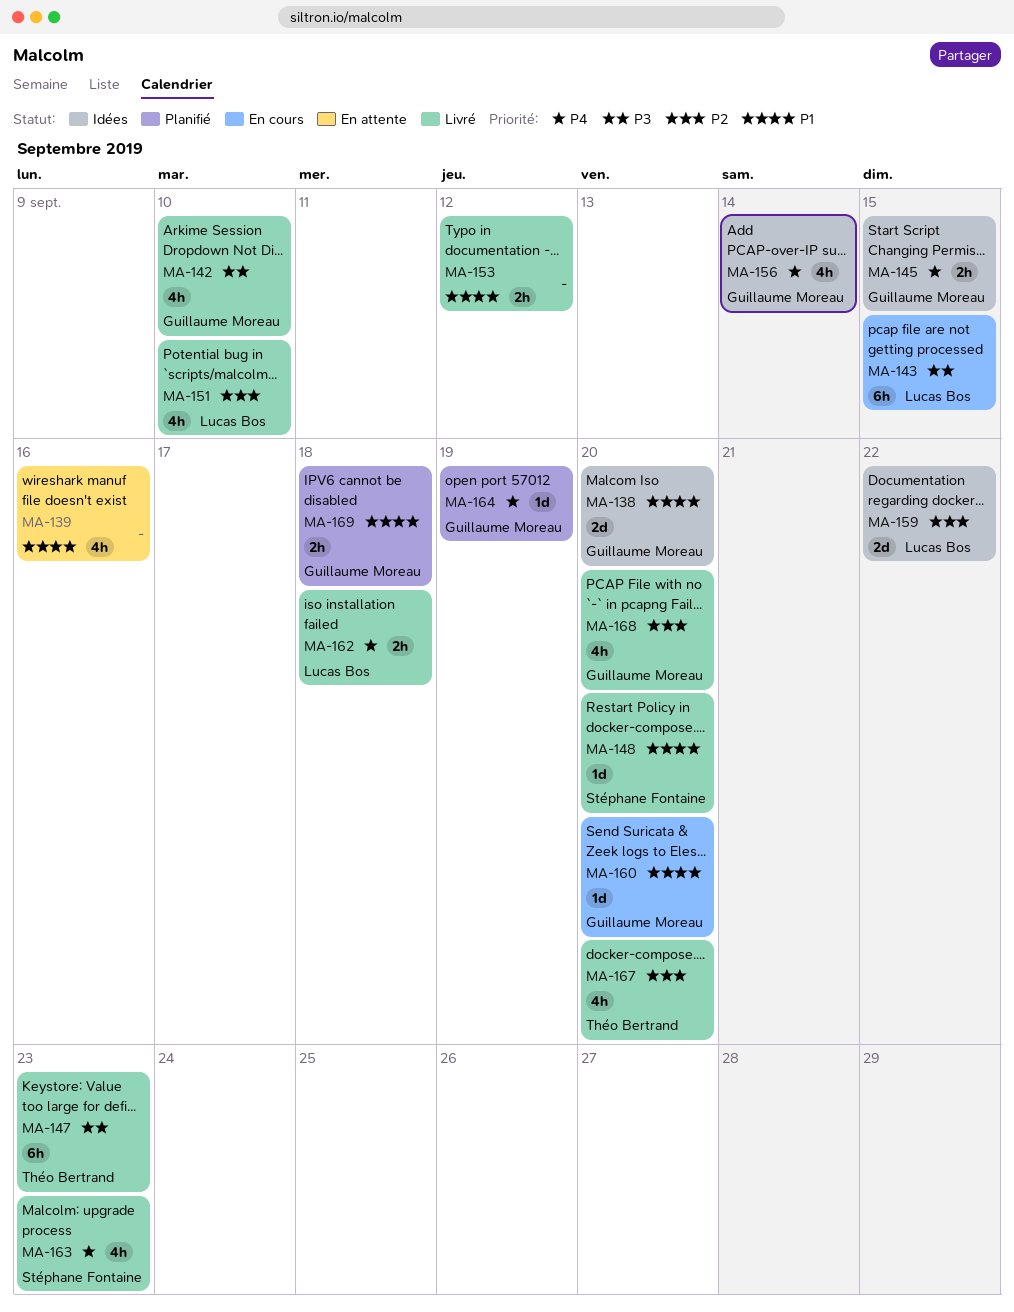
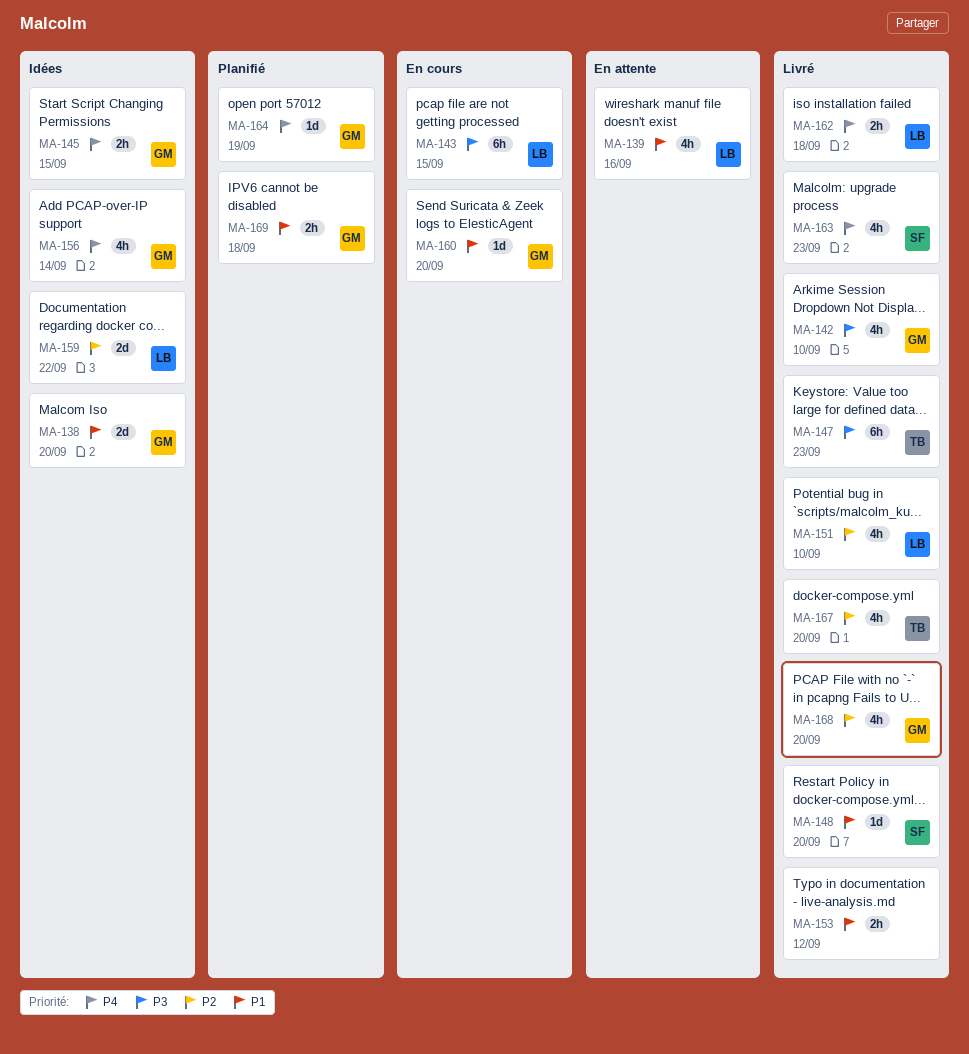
MA-139, owner: none -> Lucas Bos

